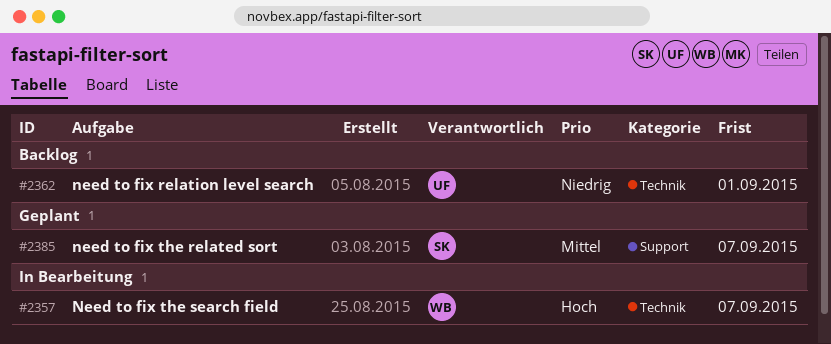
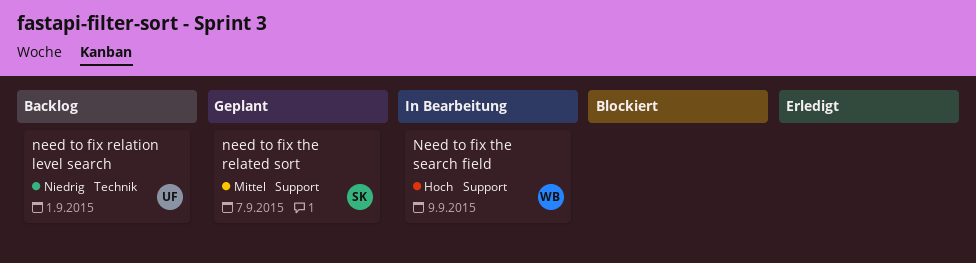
Need to fix the search field, label: Technik -> Support
Need to fix the search field, due: Sep 7 -> Sep 9

